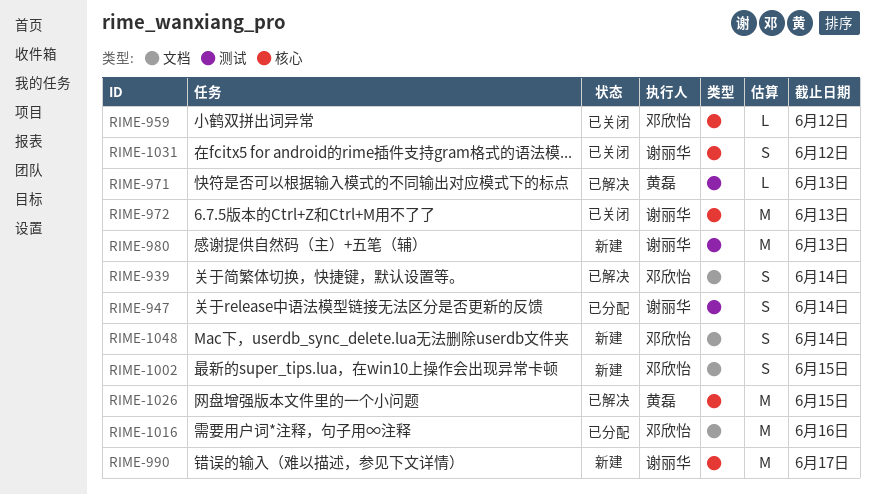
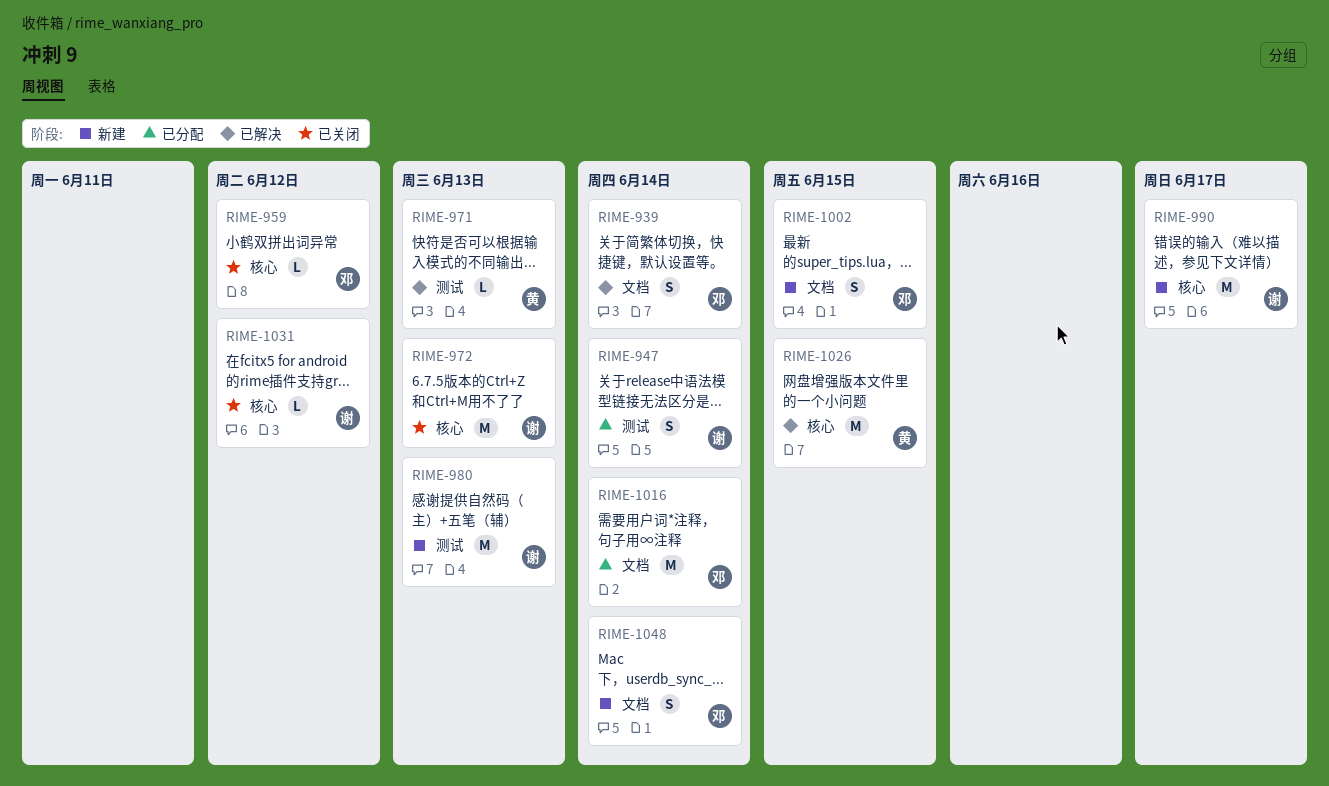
RIME-1016, due: Jun 16 -> Jun 14
RIME-1031, estimate: S -> L

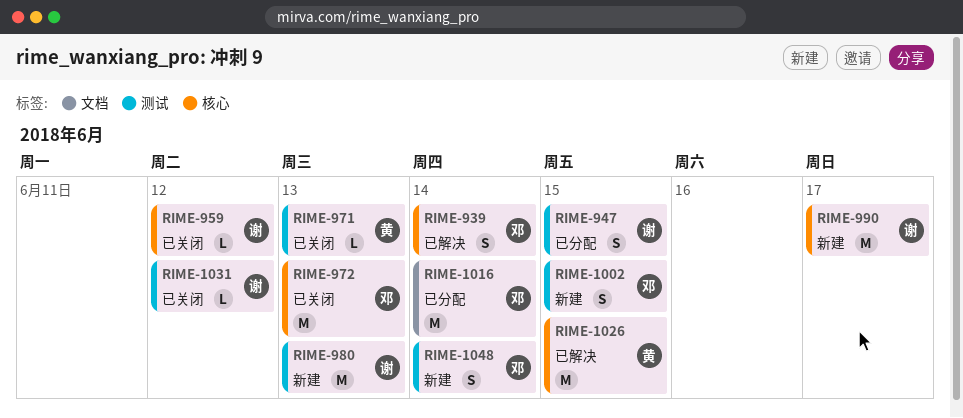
RIME-939, label: 文档 -> 核心
RIME-947, due: Jun 14 -> Jun 15
RIME-959, owner: 邓 -> 谢
RIME-971, status: 已解决 -> 已关闭
RIME-972, owner: 谢 -> 邓
RIME-1002, label: 文档 -> 测试
RIME-1031, label: 核心 -> 测试
RIME-1048, label: 文档 -> 测试

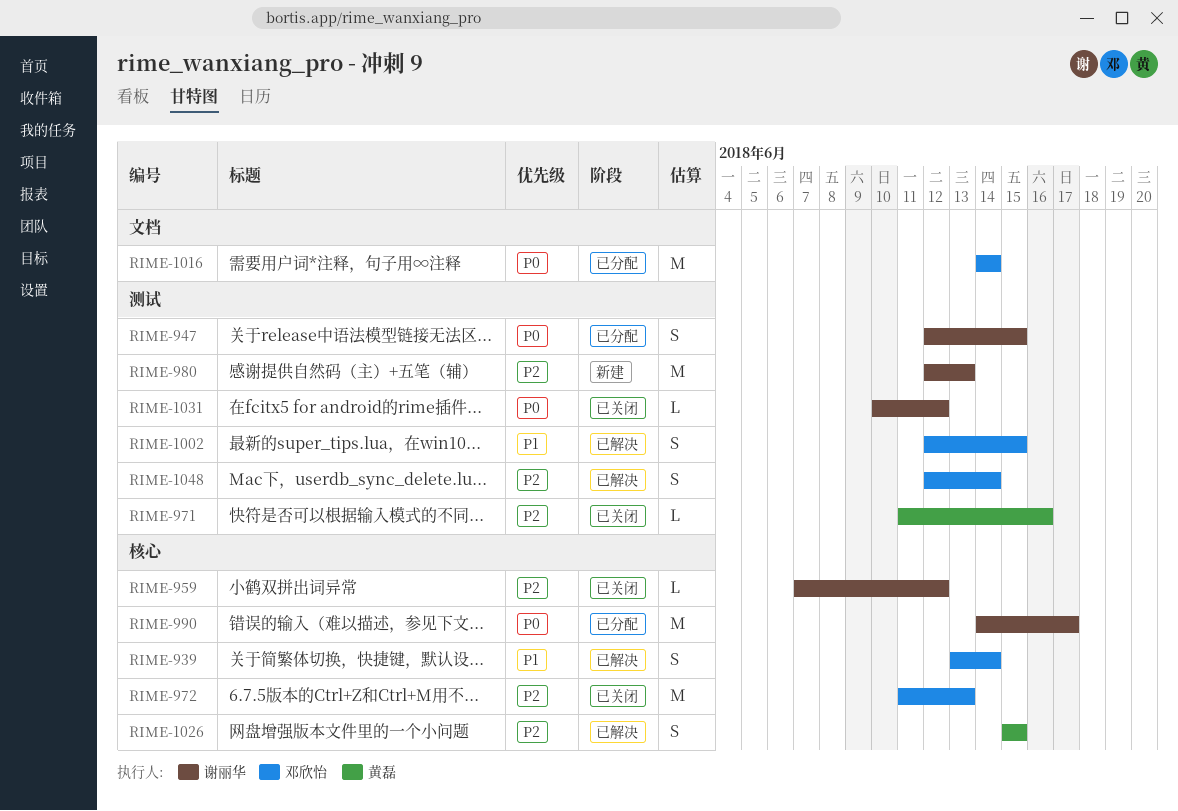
RIME-971, due: Jun 13 -> Jun 16
RIME-990, status: 新建 -> 已分配
RIME-1002, status: 新建 -> 已解决
RIME-1026, estimate: M -> S
RIME-1048, status: 新建 -> 已解决

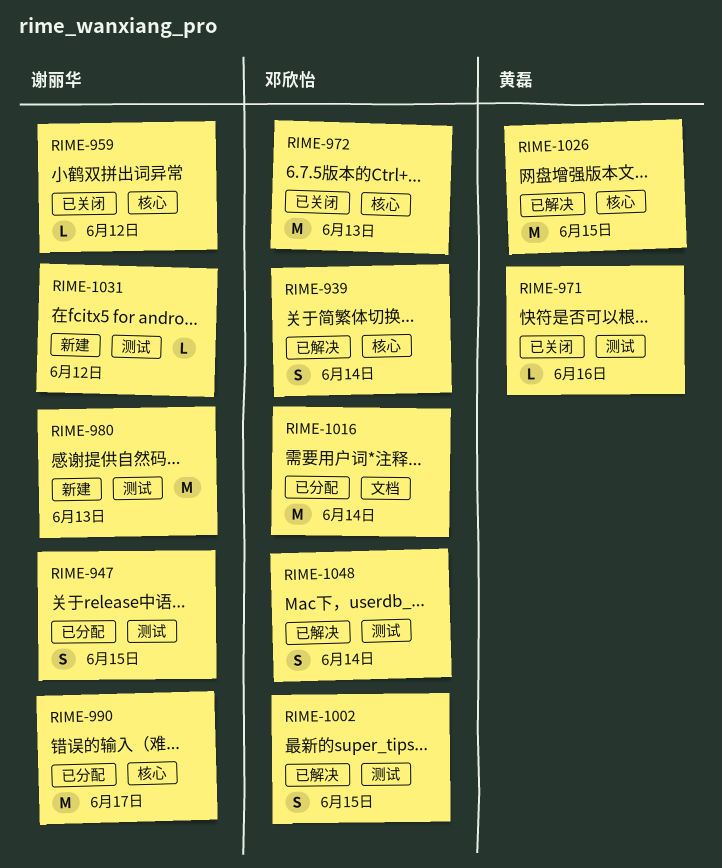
RIME-1026, estimate: S -> M
RIME-1031, status: 已关闭 -> 新建

